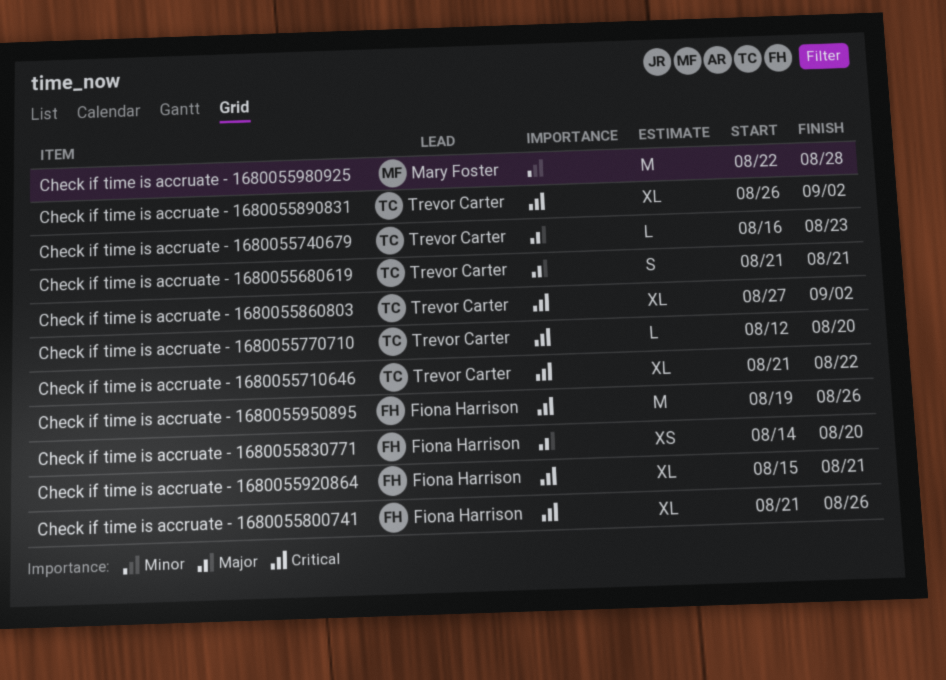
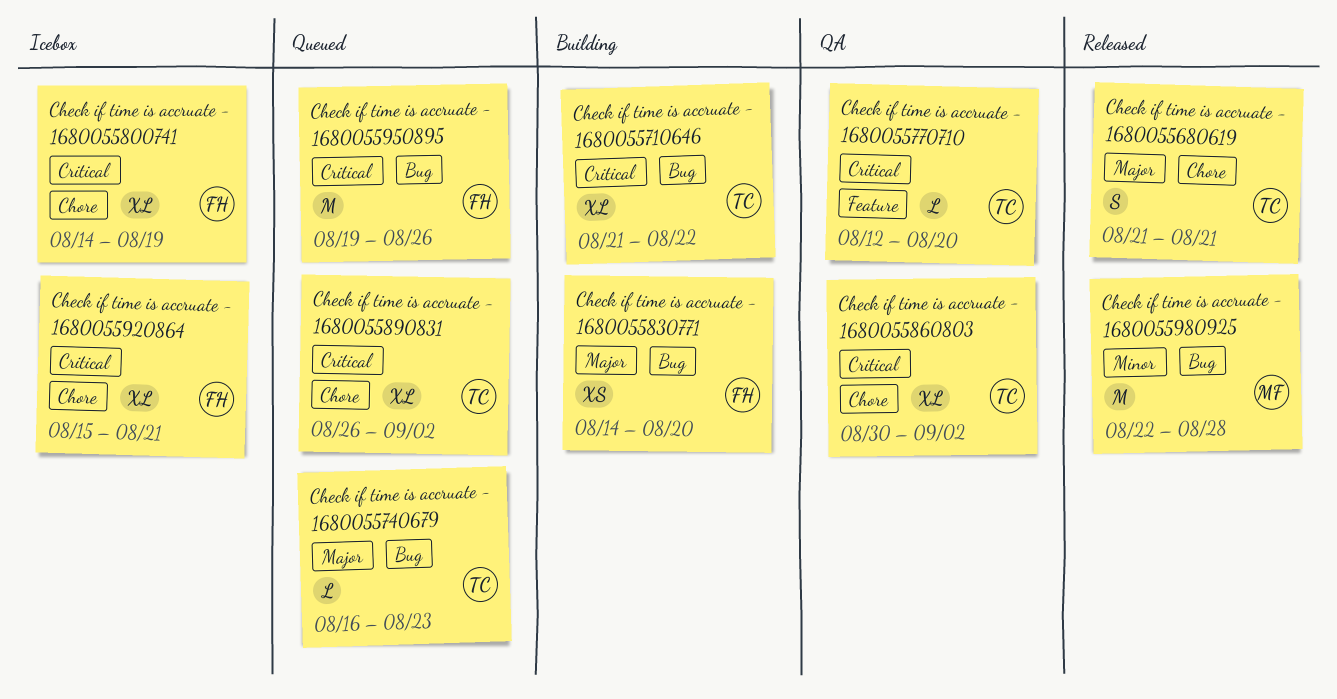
Check if time is accruate - 1680055800741, start: Aug 21 -> Aug 14
Check if time is accruate - 1680055800741, due: Aug 26 -> Aug 19
Check if time is accruate - 1680055860803, start: Aug 27 -> Aug 30

